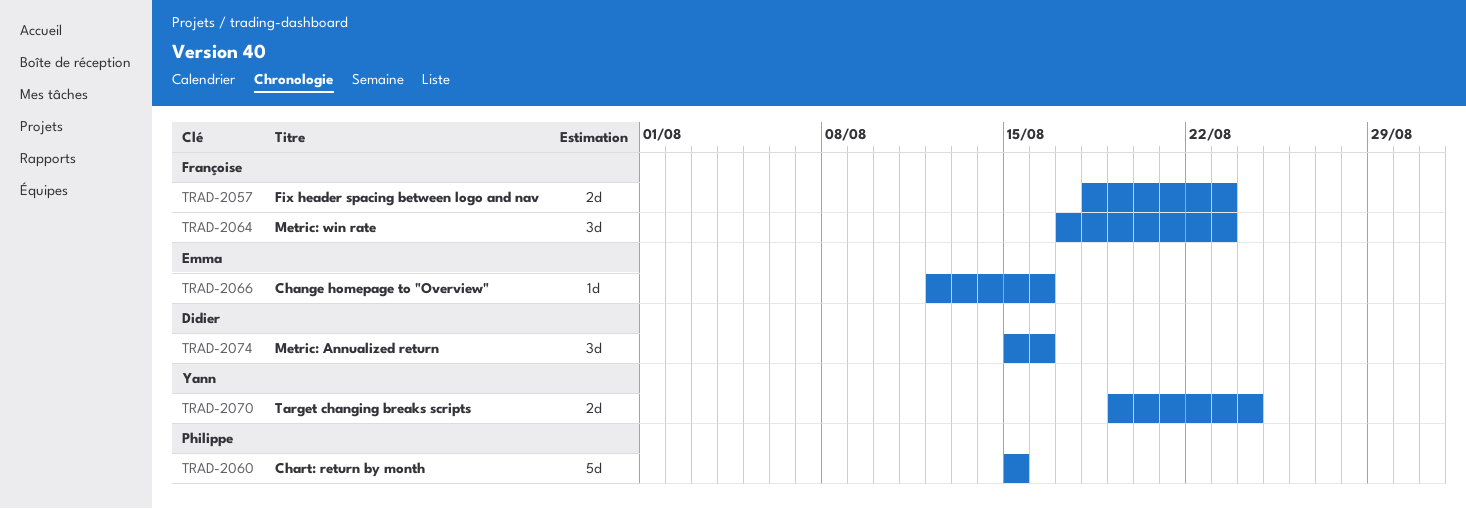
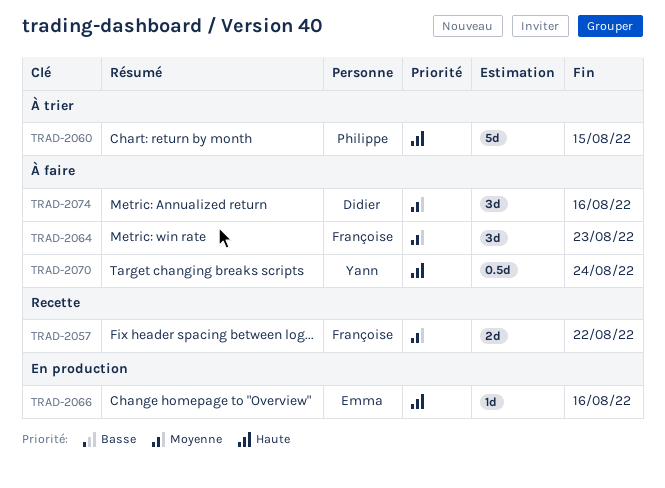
TRAD-2057, due: Aug 23 -> Aug 22
TRAD-2070, estimate: 2d -> 0.5d

